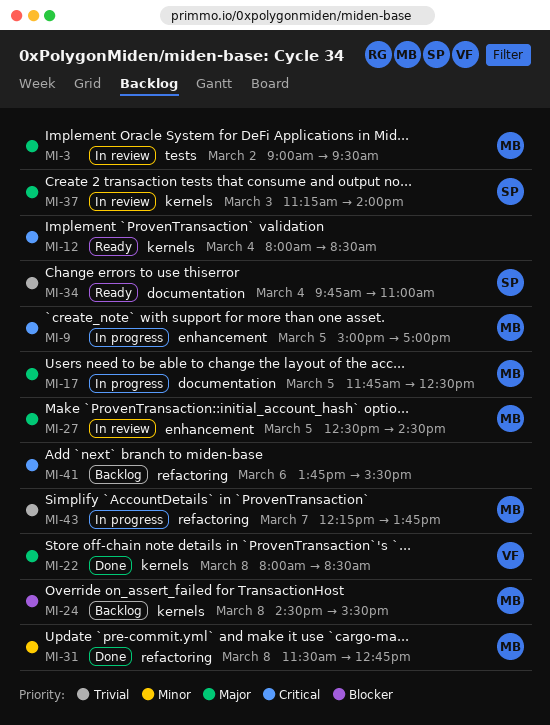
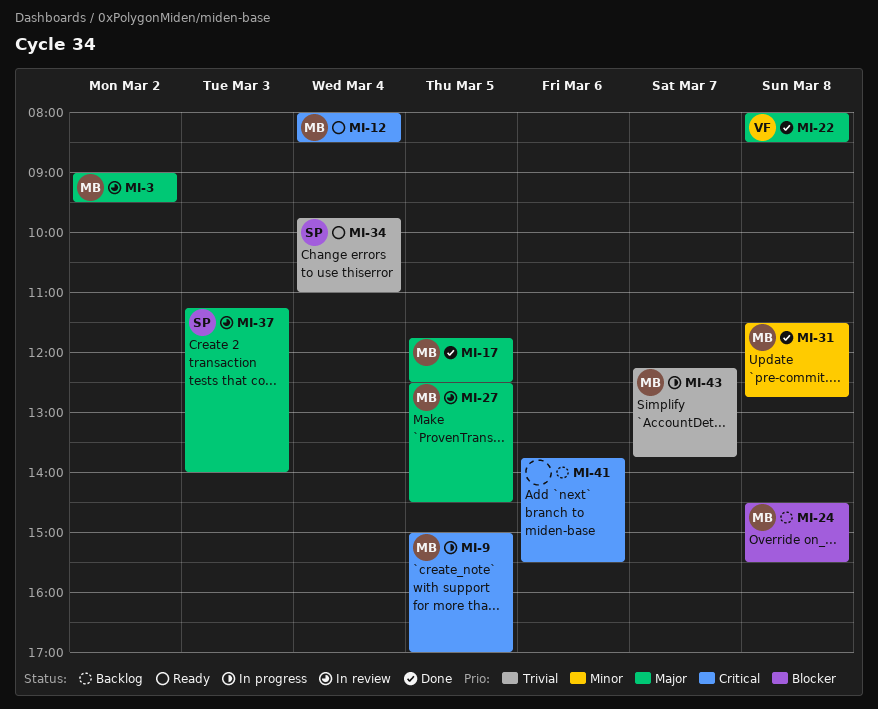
MI-12, owner: none -> MB
MI-17, status: In progress -> Done

